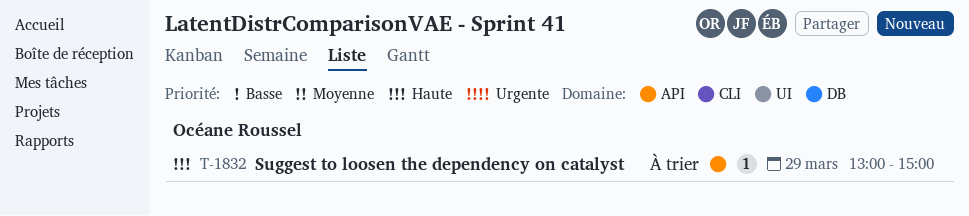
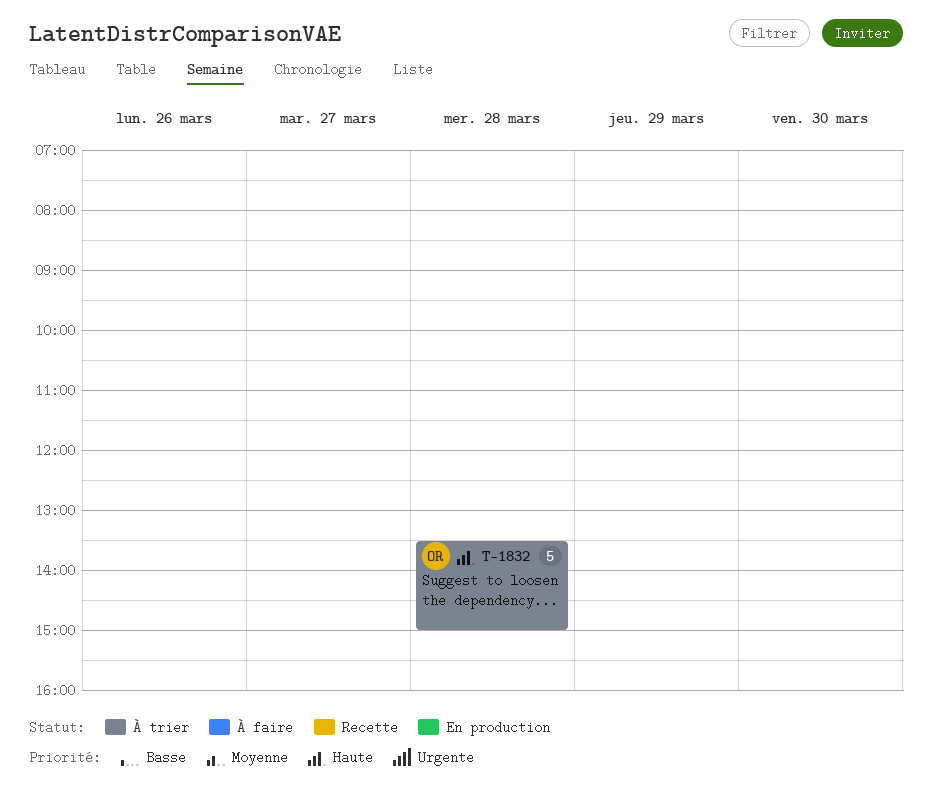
T-1832, estimate: 1 -> 5
T-1832, day: Mar 29 -> Mar 28
T-1832, begins: 13:00 -> 13:30

